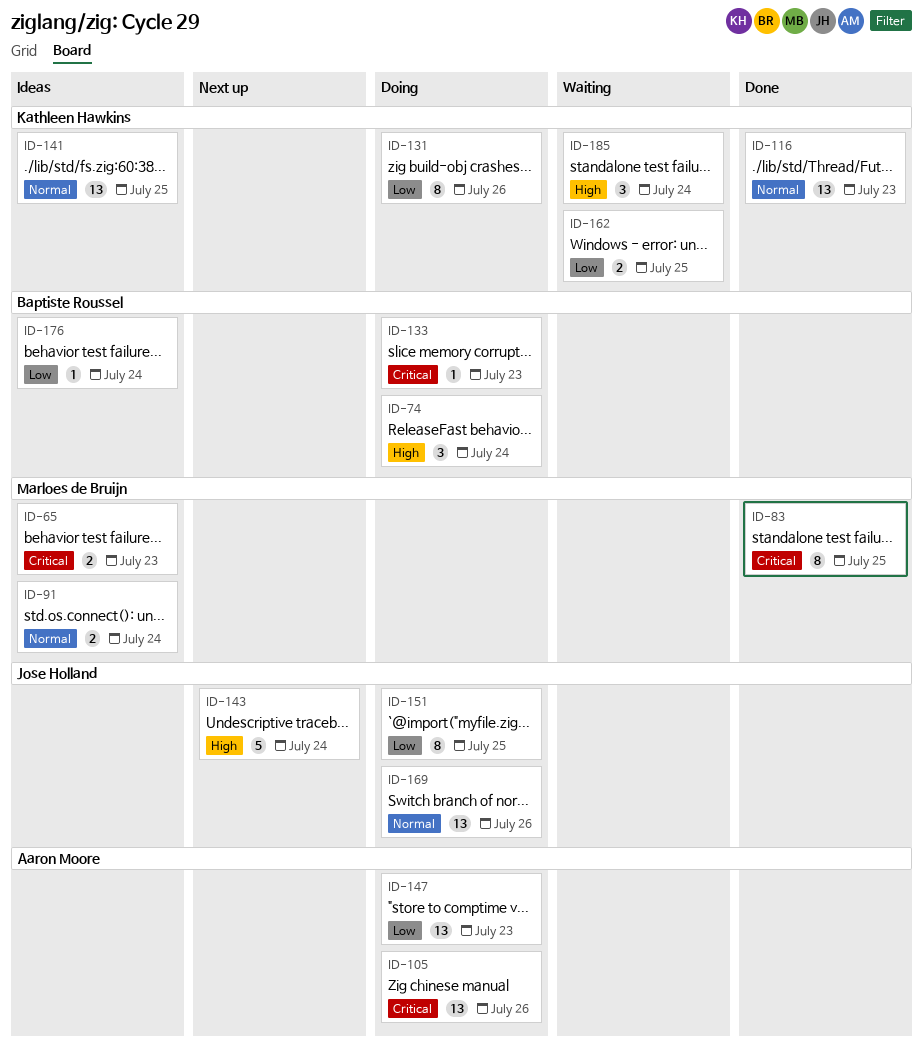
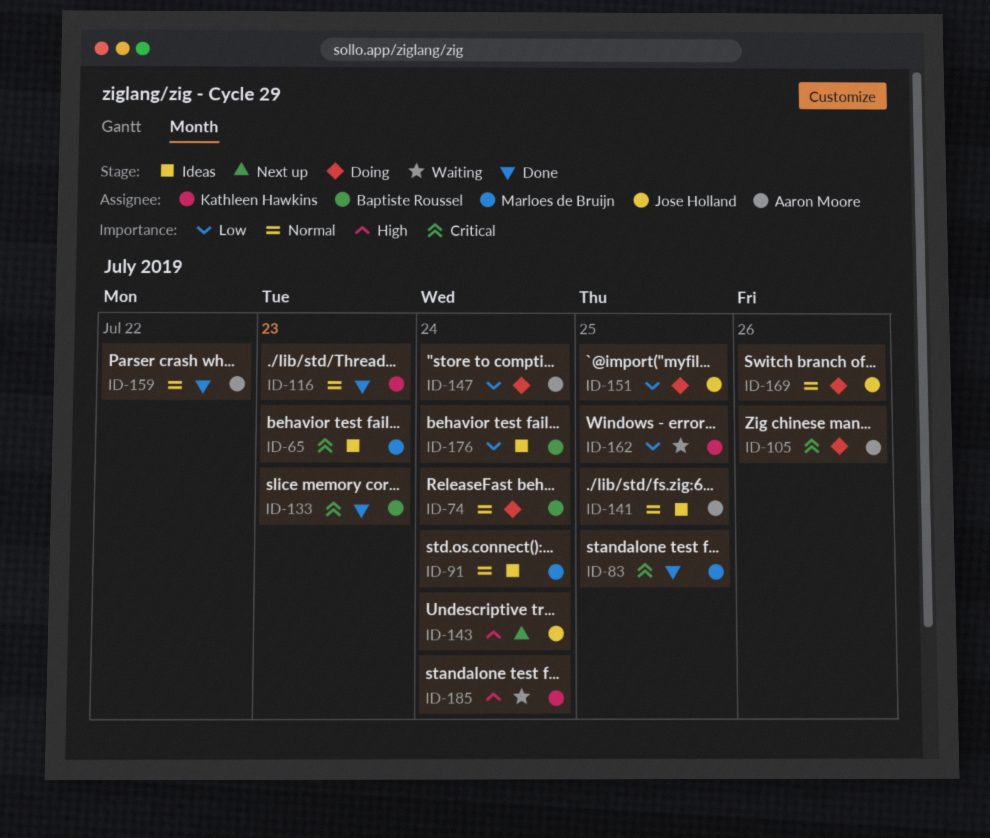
ID-74, priority: High -> Normal
ID-131: present -> none
ID-133, status: Doing -> Done
ID-141, owner: Kathleen Hawkins -> Aaron Moore
ID-147, due: Jul 23 -> Jul 24
ID-159: none -> present

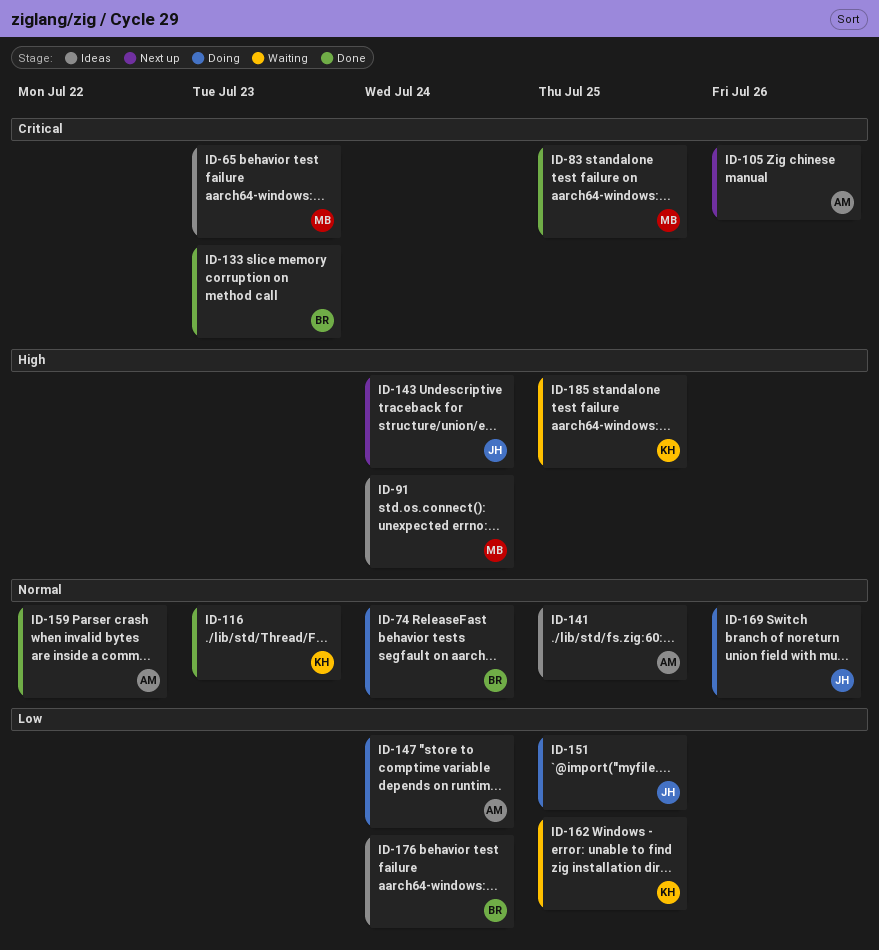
ID-91, priority: Normal -> High
ID-105, status: Doing -> Next up
ID-185, due: Jul 24 -> Jul 25

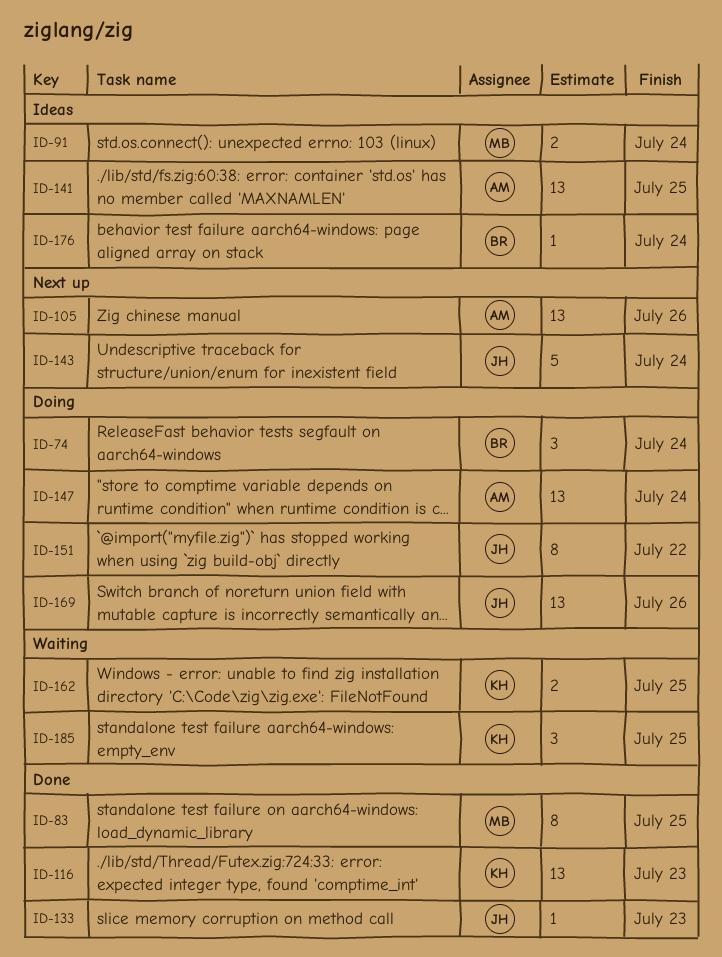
ID-65: present -> none
ID-133, owner: BR -> JH
ID-151, due: Jul 25 -> Jul 22
ID-159: present -> none

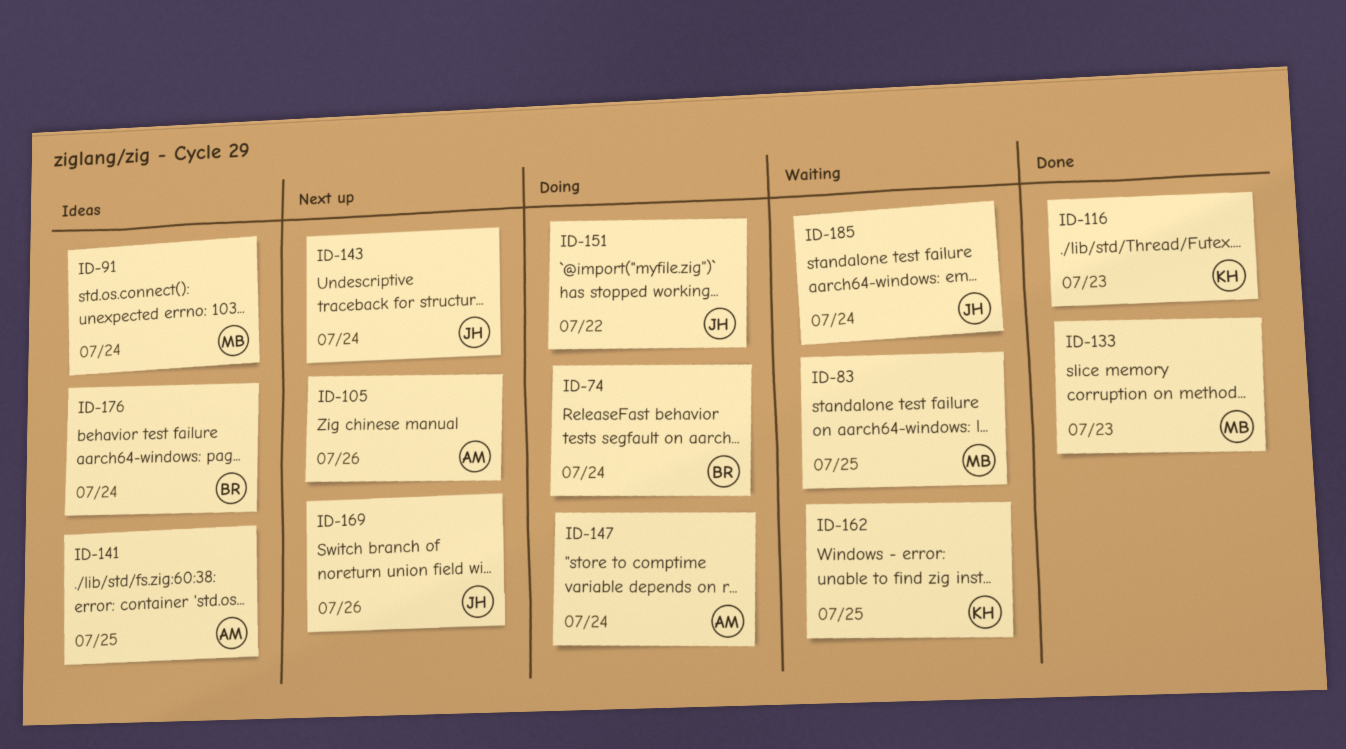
ID-83, status: Done -> Waiting
ID-133, owner: JH -> MB
ID-169, status: Doing -> Next up
ID-185, owner: KH -> JH
ID-185, due: Jul 25 -> Jul 24

